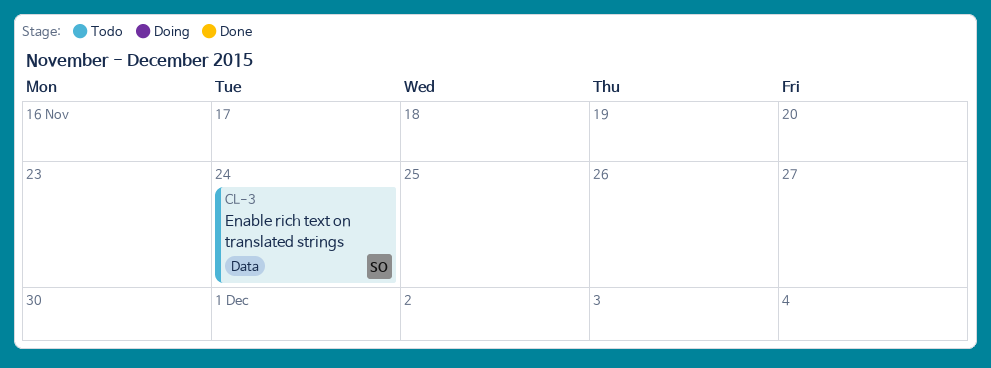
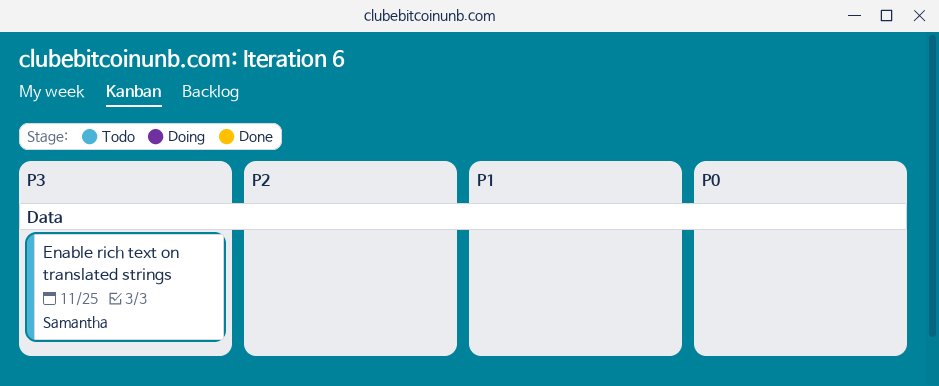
Enable rich text on translated strings, due: Nov 24 -> Nov 25

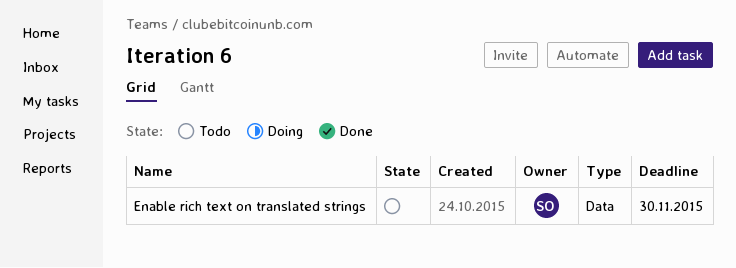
Enable rich text on translated strings, due: Nov 25 -> Nov 30

